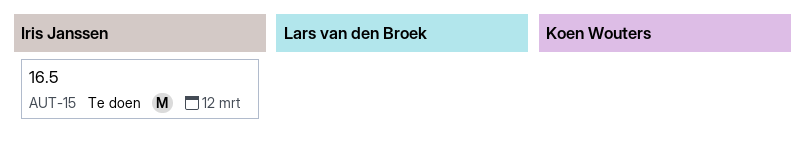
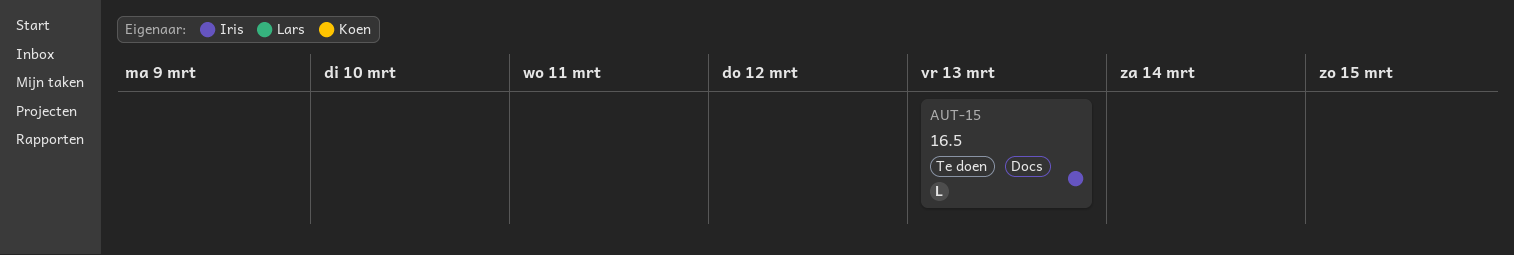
AUT-15, estimate: M -> L
AUT-15, due: Mar 12 -> Mar 13

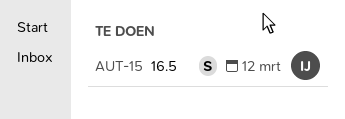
AUT-15, estimate: L -> S
AUT-15, due: Mar 13 -> Mar 12

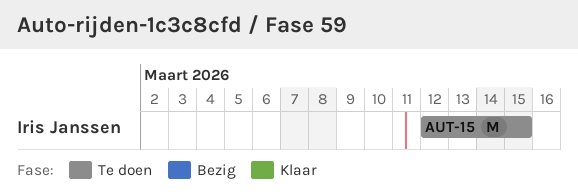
AUT-15, estimate: S -> M
AUT-15, due: Mar 12 -> Mar 15

